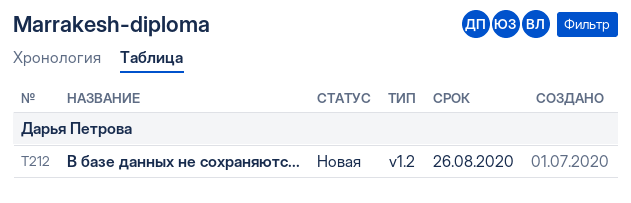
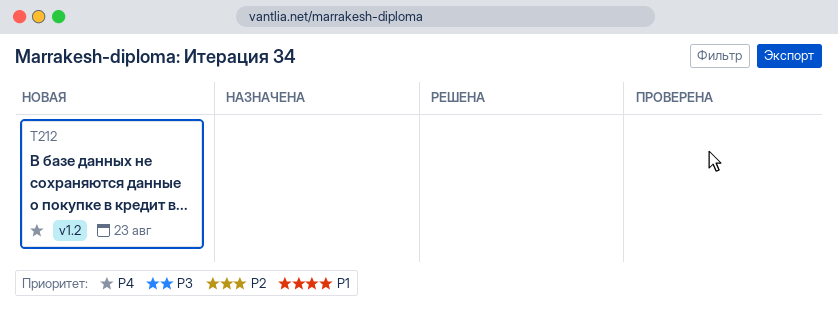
T212, due: Aug 26 -> Aug 23

